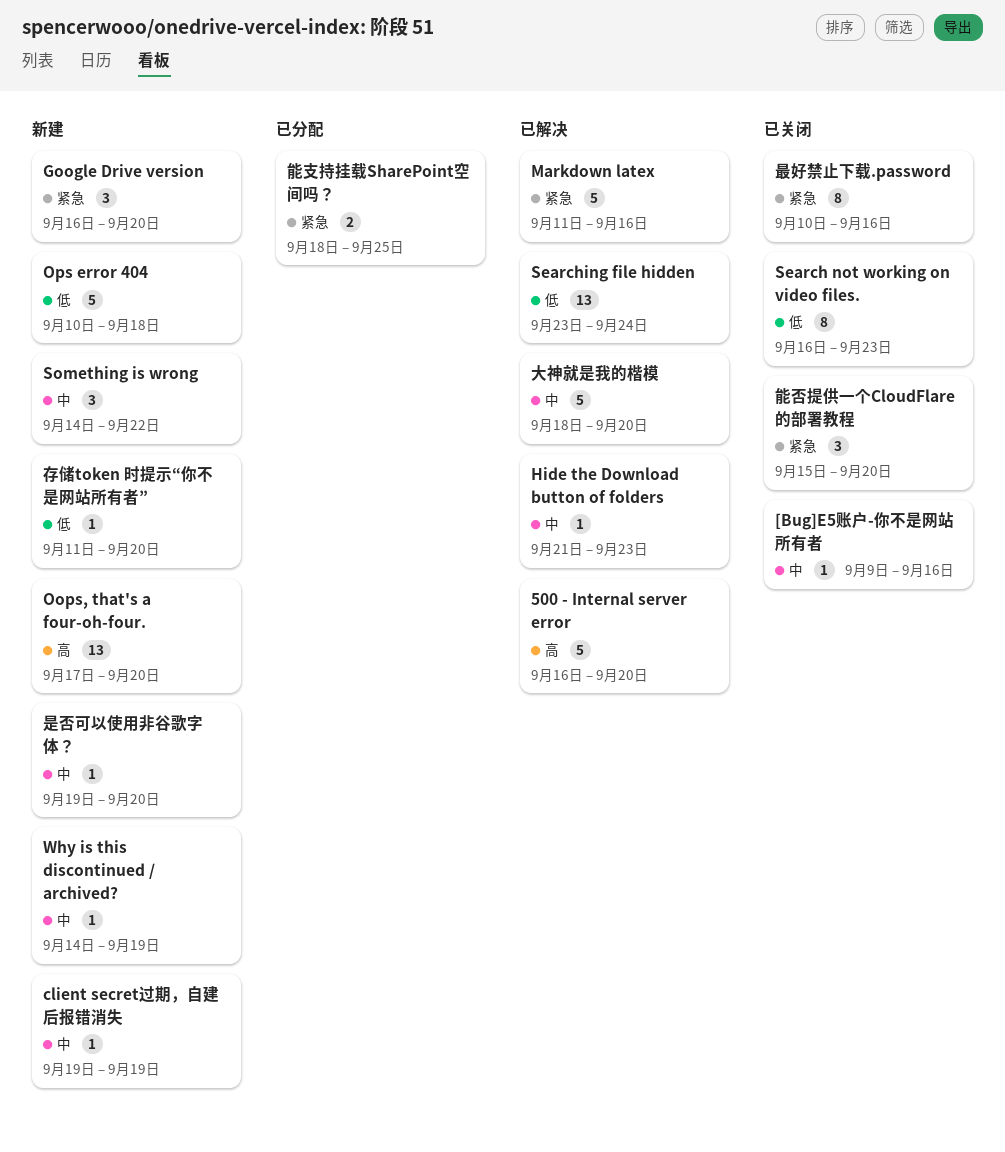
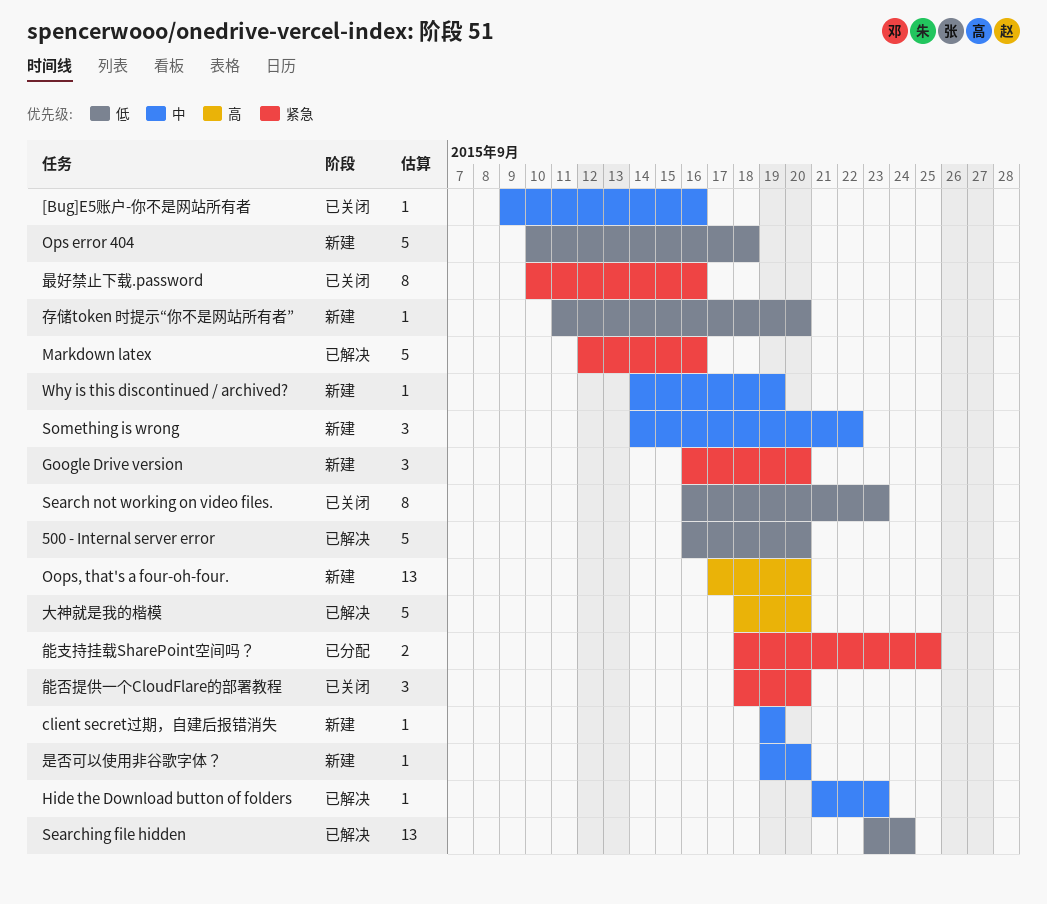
500 - Internal server error, priority: 高 -> 低
Markdown latex, start: Sep 11 -> Sep 12
大神就是我的楷模, priority: 中 -> 高
能否提供一个CloudFlare的部署教程, start: Sep 15 -> Sep 18

